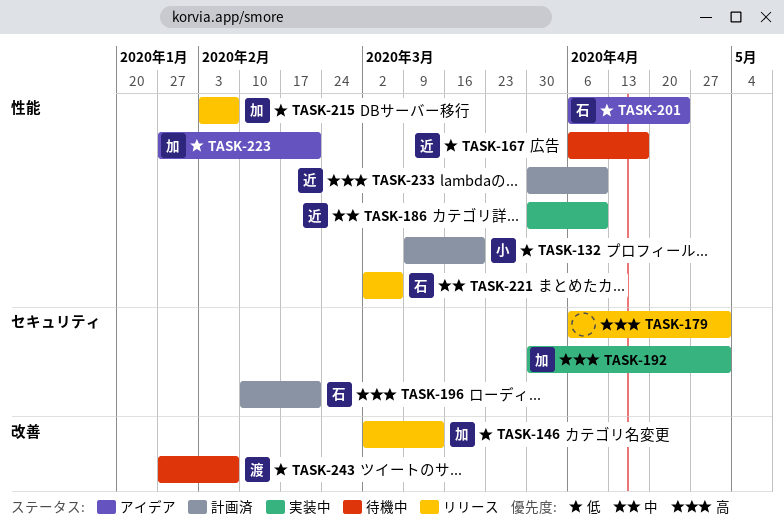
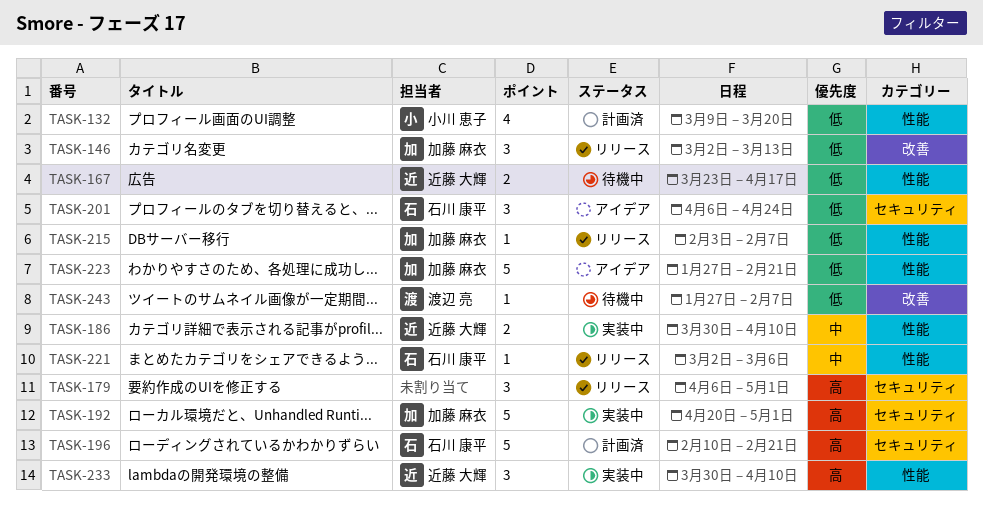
TASK-167, start: Apr 6 -> Mar 23
TASK-192, start: Mar 30 -> Apr 20
TASK-201, label: 性能 -> セキュリティ
TASK-233, status: 計画済 -> 実装中

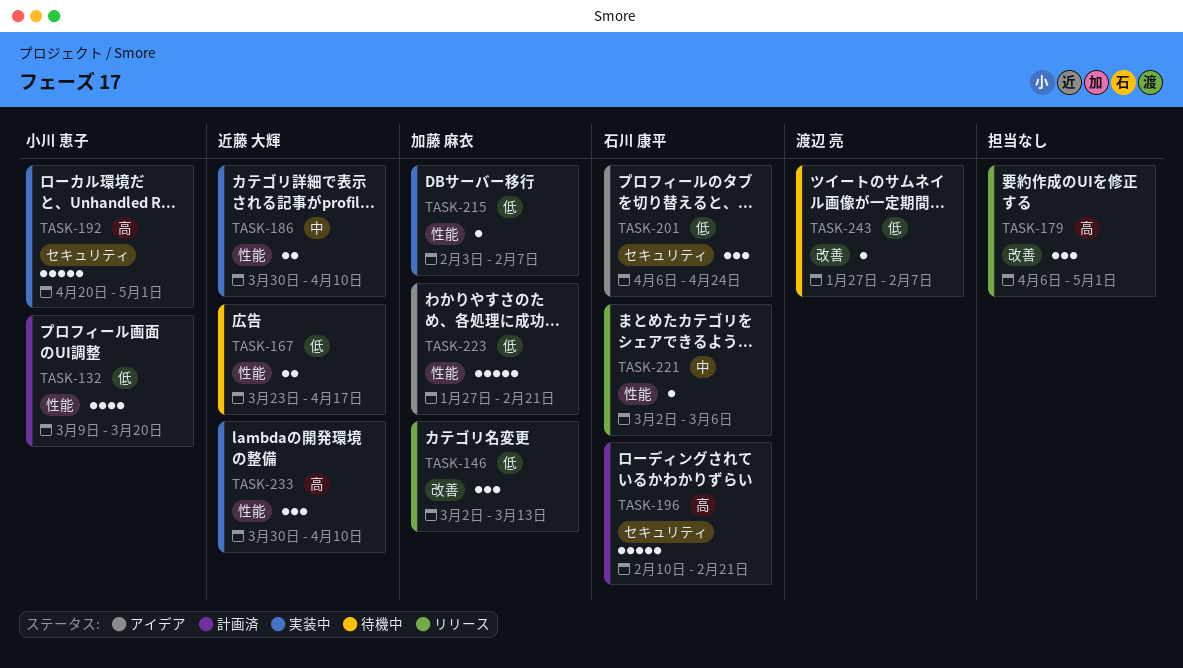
TASK-179, label: セキュリティ -> 改善
TASK-192, owner: 加藤 麻衣 -> 小川 恵子
TASK-215, status: リリース -> 実装中

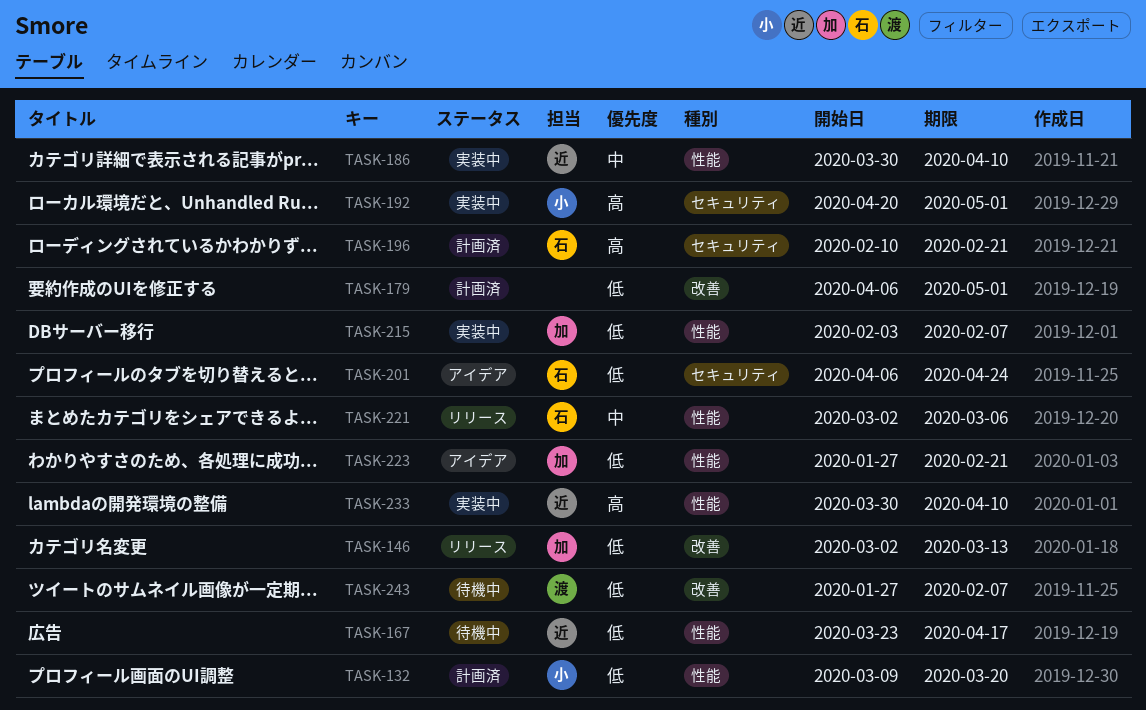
TASK-179, status: リリース -> 計画済
TASK-179, priority: 高 -> 低

